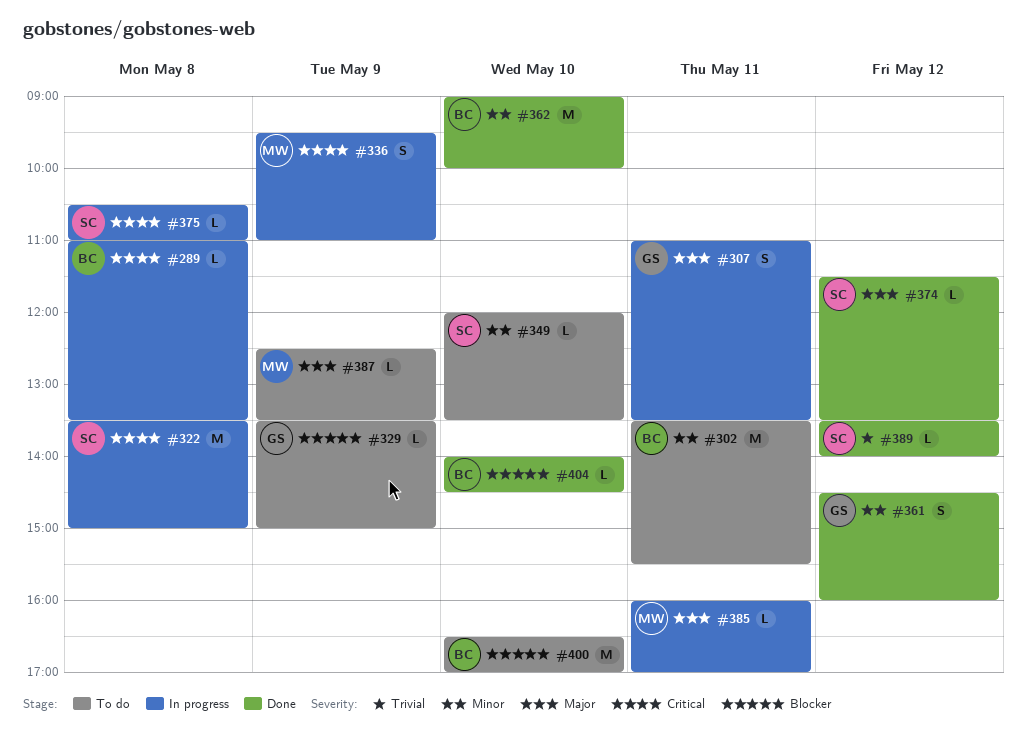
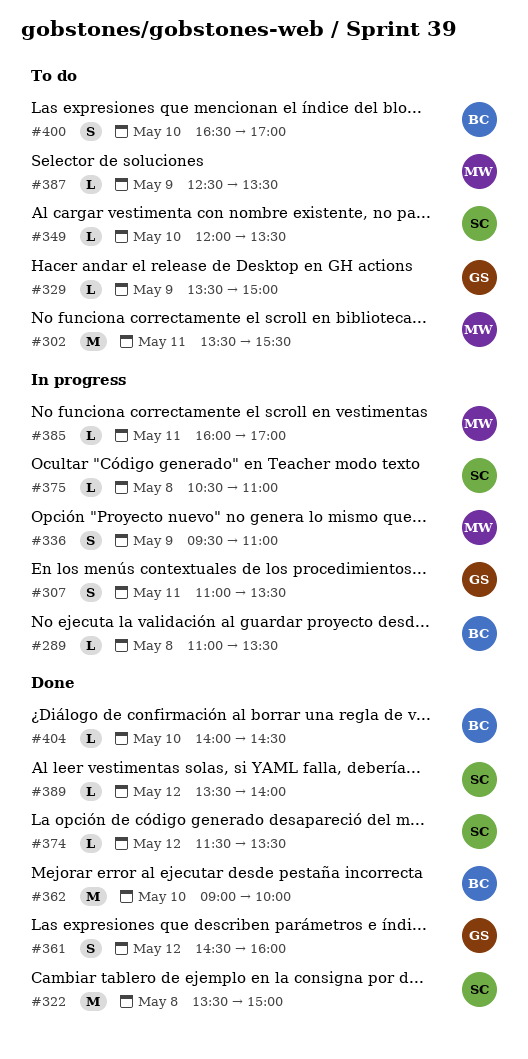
#302, owner: BC -> MW
#322, status: In progress -> Done
#400, estimate: M -> S

